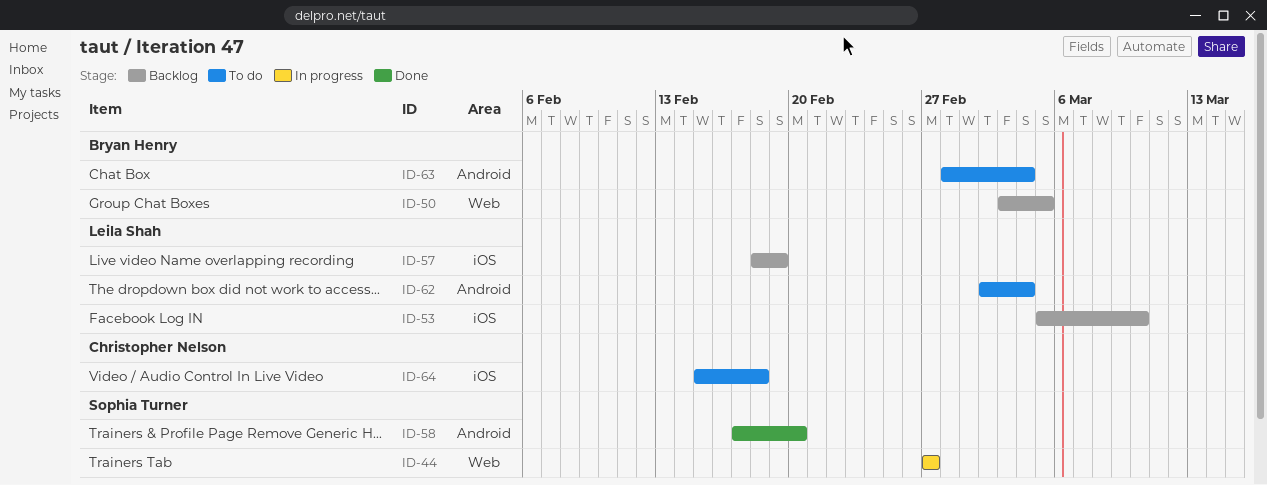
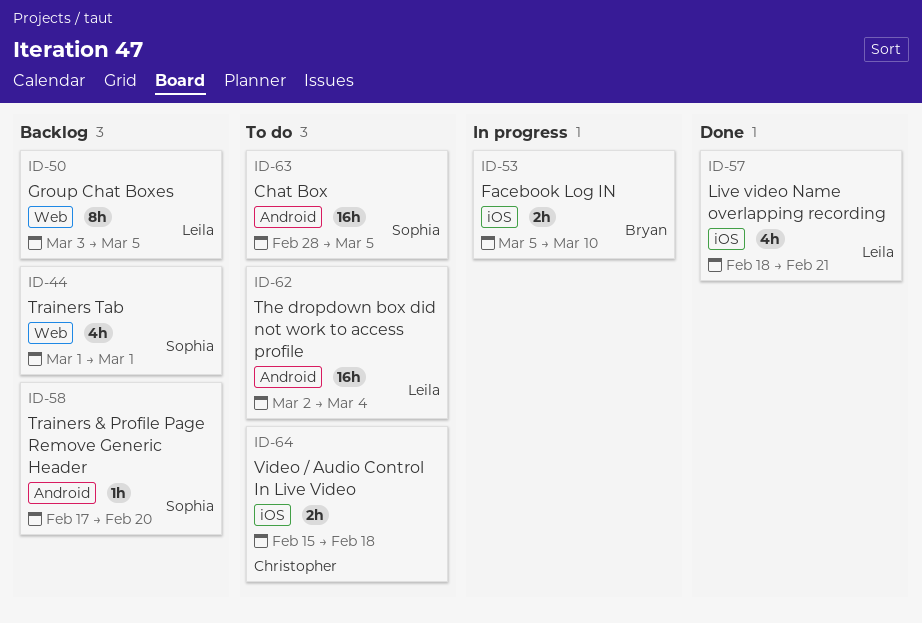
ID-44, status: In progress -> Backlog
ID-44, start: Feb 27 -> Mar 1
ID-44, due: Feb 27 -> Mar 1
ID-50, owner: Bryan Henry -> Leila Shah
ID-53, status: Backlog -> In progress
ID-53, owner: Leila Shah -> Bryan Henry
ID-57, status: Backlog -> Done
ID-57, due: Feb 19 -> Feb 21
ID-58, status: Done -> Backlog
ID-63, owner: Bryan Henry -> Sophia Turner
ID-63, due: Mar 4 -> Mar 5

